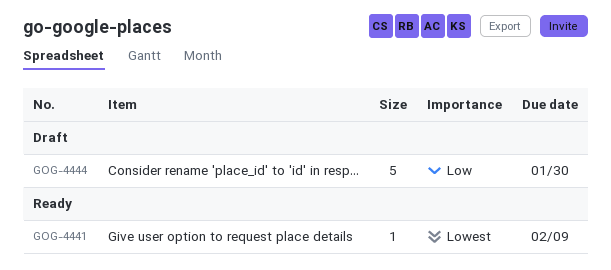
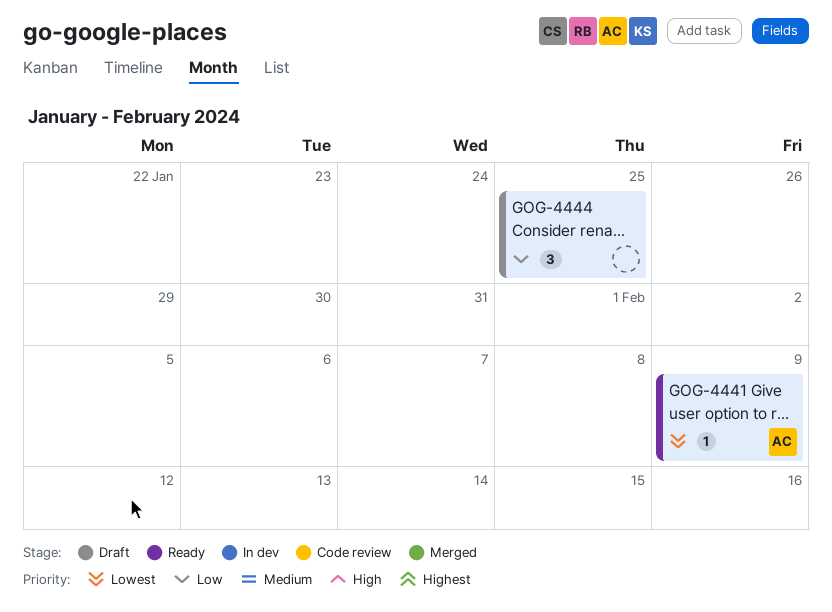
GOG-4444, estimate: 5 -> 3
GOG-4444, due: Jan 30 -> Jan 25

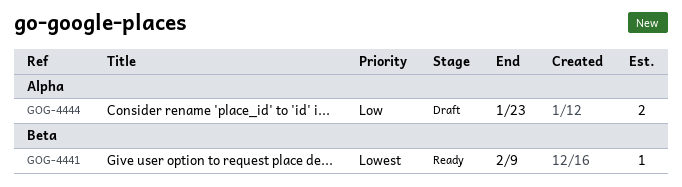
GOG-4444, estimate: 3 -> 2
GOG-4444, due: Jan 25 -> Jan 23

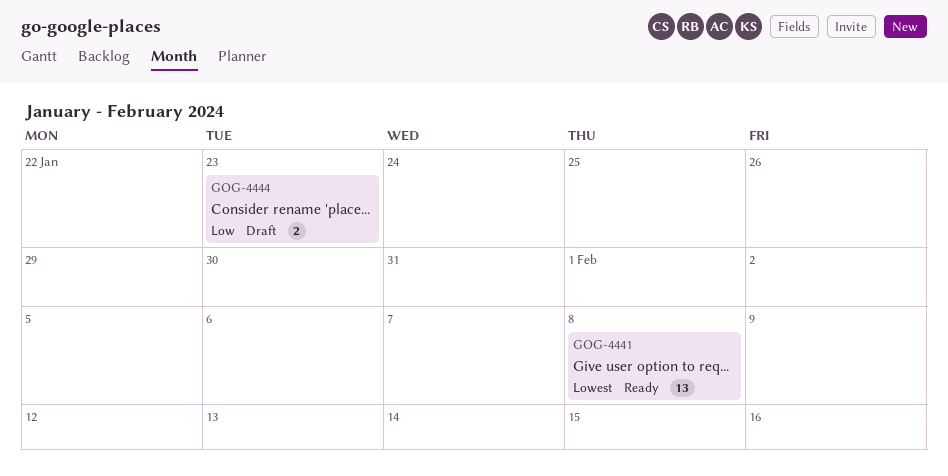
GOG-4441, estimate: 1 -> 13
GOG-4441, due: Feb 9 -> Feb 8

